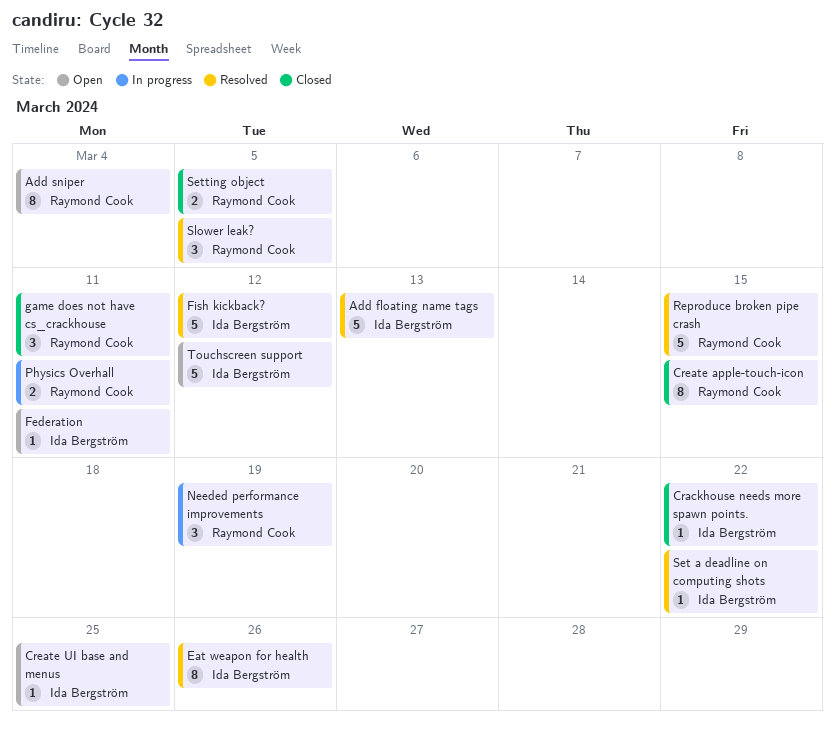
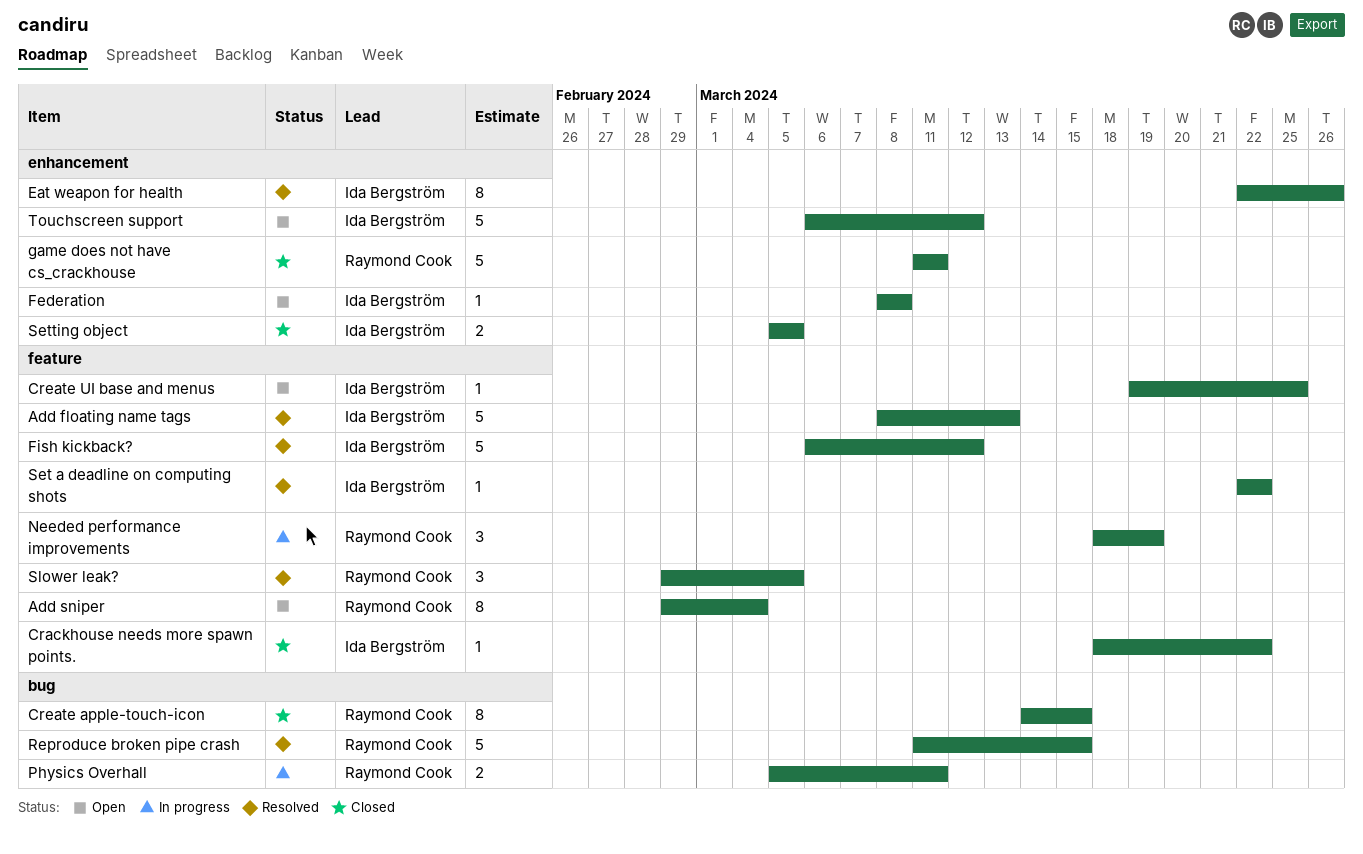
Federation, due: Mar 11 -> Mar 8
game does not have cs_crackhouse, estimate: 3 -> 5
Setting object, owner: Raymond Cook -> Ida Bergström

